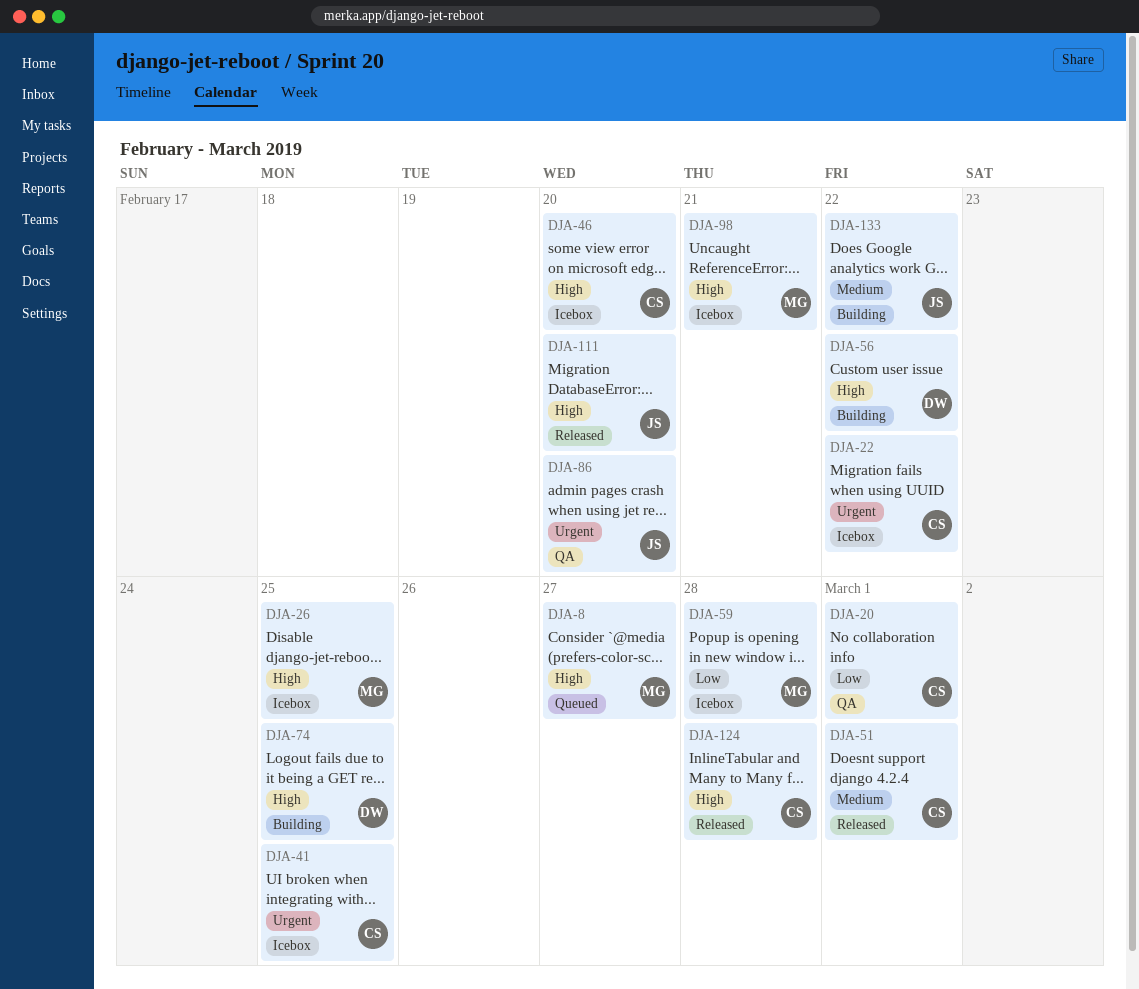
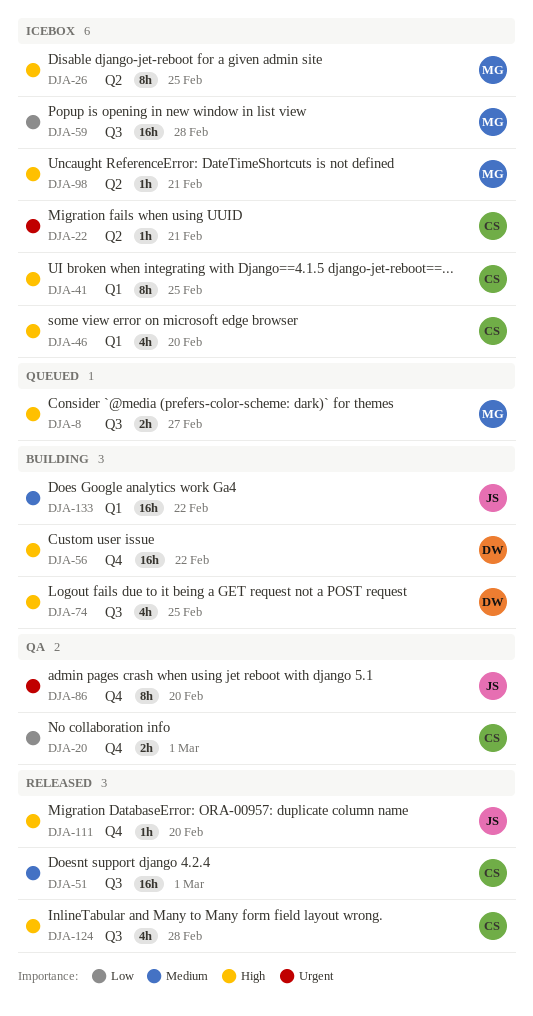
DJA-22, due: Feb 22 -> Feb 21
DJA-41, priority: Urgent -> High

